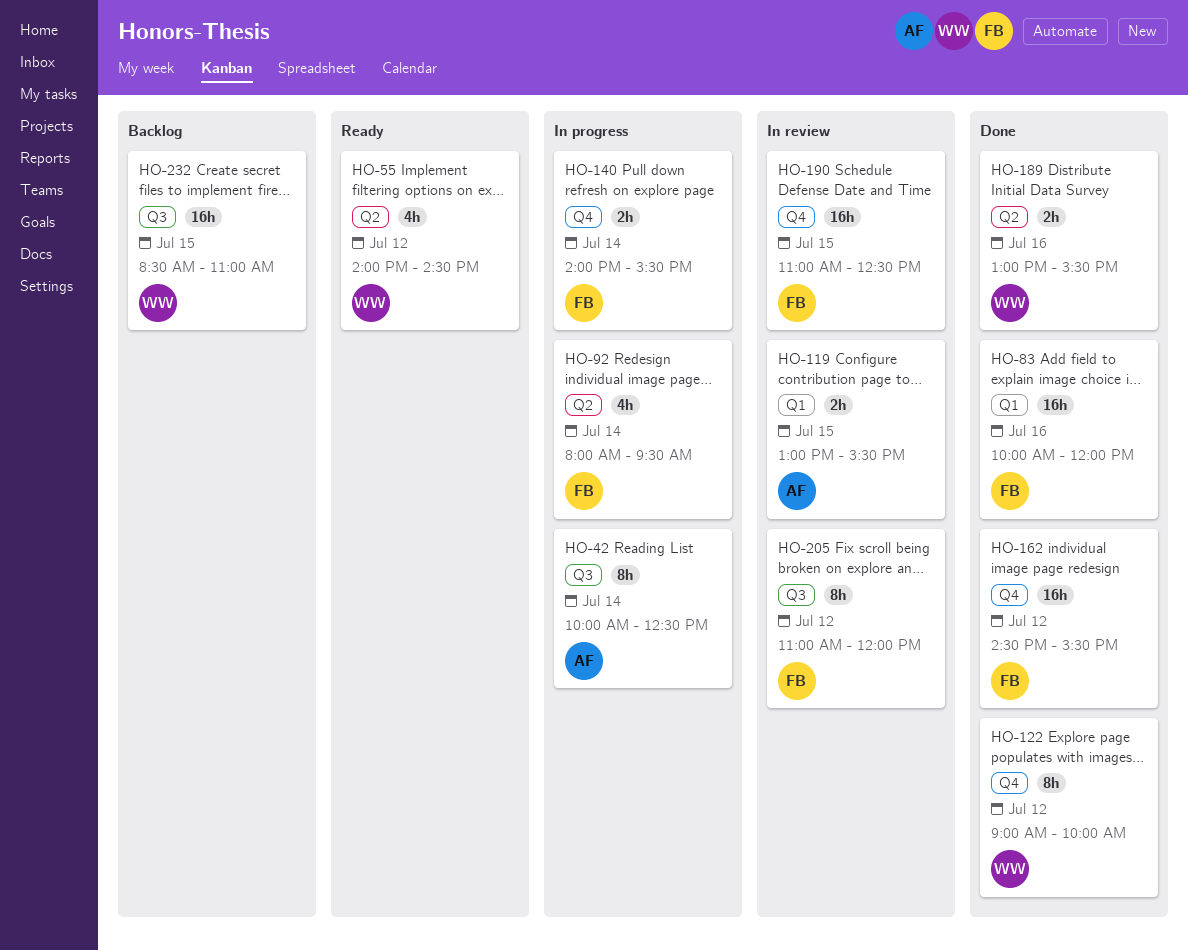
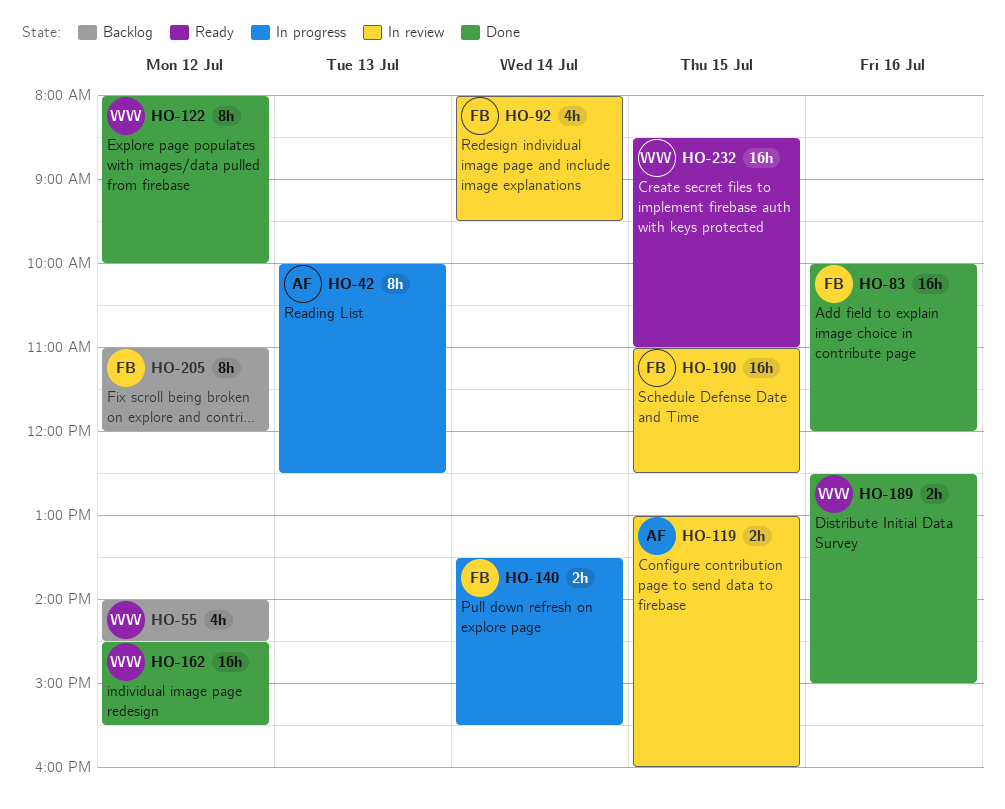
HO-42, day: Jul 14 -> Jul 13
HO-55, status: Ready -> Backlog
HO-92, status: In progress -> In review
HO-119, ends: 15:30 -> 16:00
HO-122, begins: 09:00 -> 08:00
HO-140, begins: 14:00 -> 13:30
HO-162, owner: FB -> WW
HO-189, begins: 13:00 -> 12:30
HO-189, ends: 15:30 -> 15:00
HO-205, status: In review -> Backlog
HO-232, status: Backlog -> Ready

